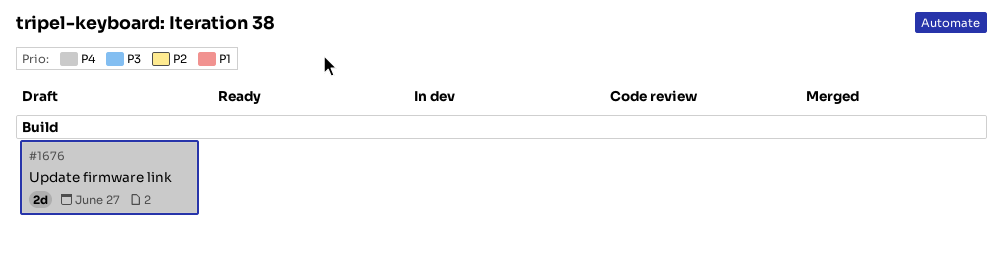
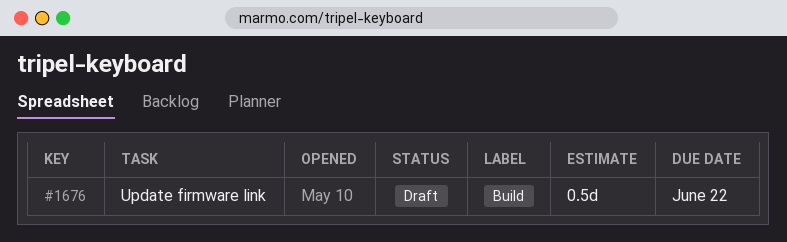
#1676, estimate: 2d -> 0.5d
#1676, due: Jun 27 -> Jun 22

